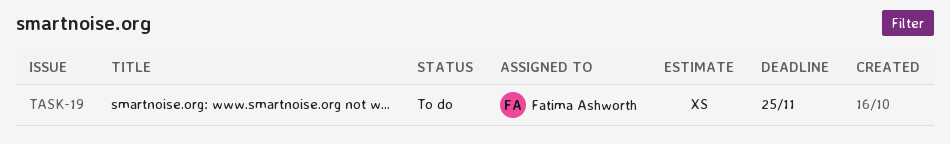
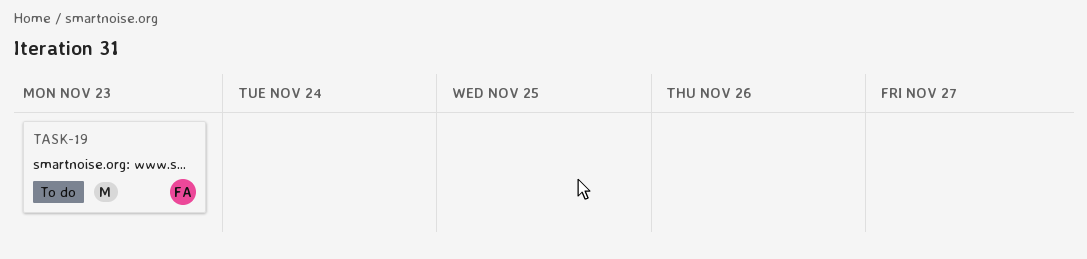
TASK-19, estimate: XS -> M
TASK-19, due: Nov 25 -> Nov 23

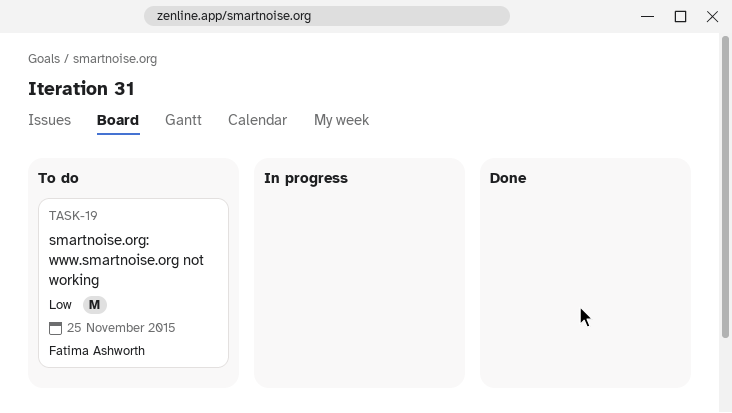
TASK-19, due: Nov 23 -> Nov 25

